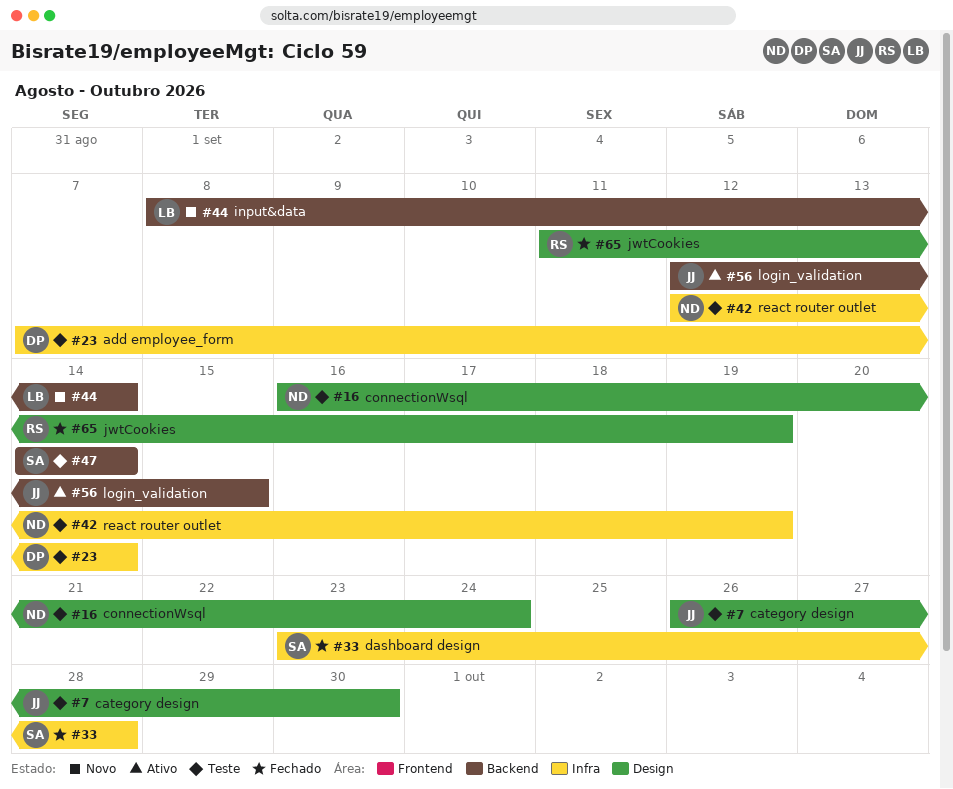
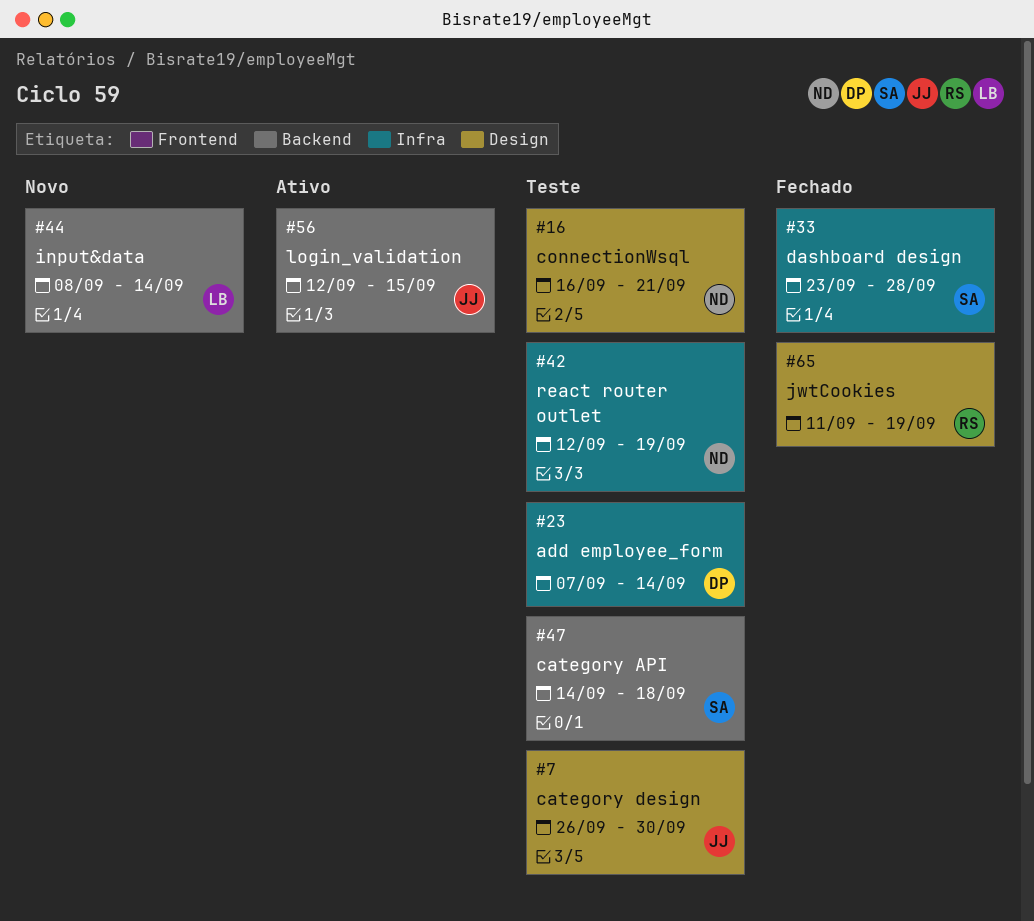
#16, due: Sep 24 -> Sep 21
#47, due: Sep 14 -> Sep 18

